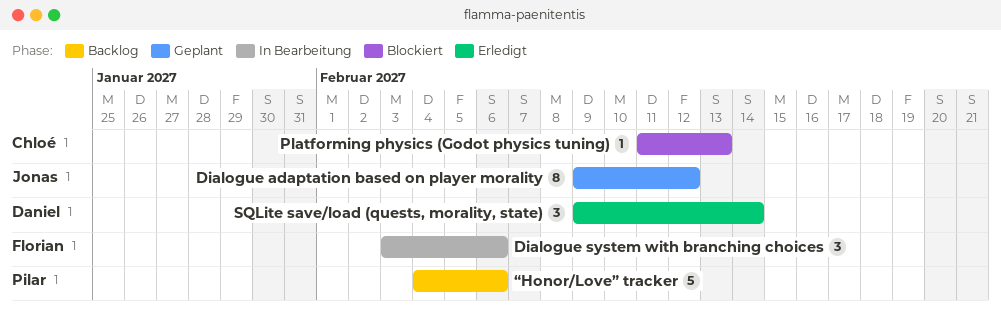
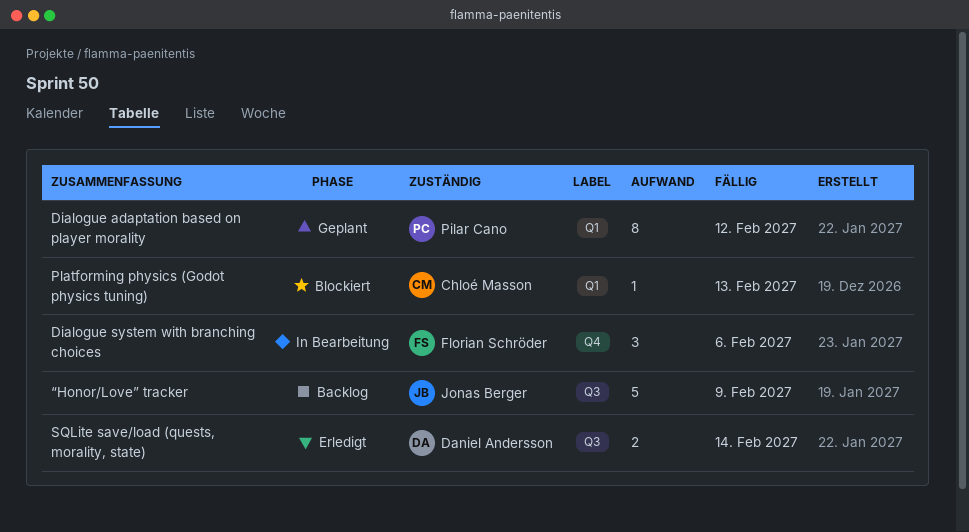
Dialogue adaptation based on player morality, owner: Jonas Berger -> Pilar Cano
SQLite save/load (quests, morality, state), estimate: 3 -> 2
“Honor/Love” tracker, owner: Pilar Cano -> Jonas Berger
“Honor/Love” tracker, due: Feb 6 -> Feb 9

